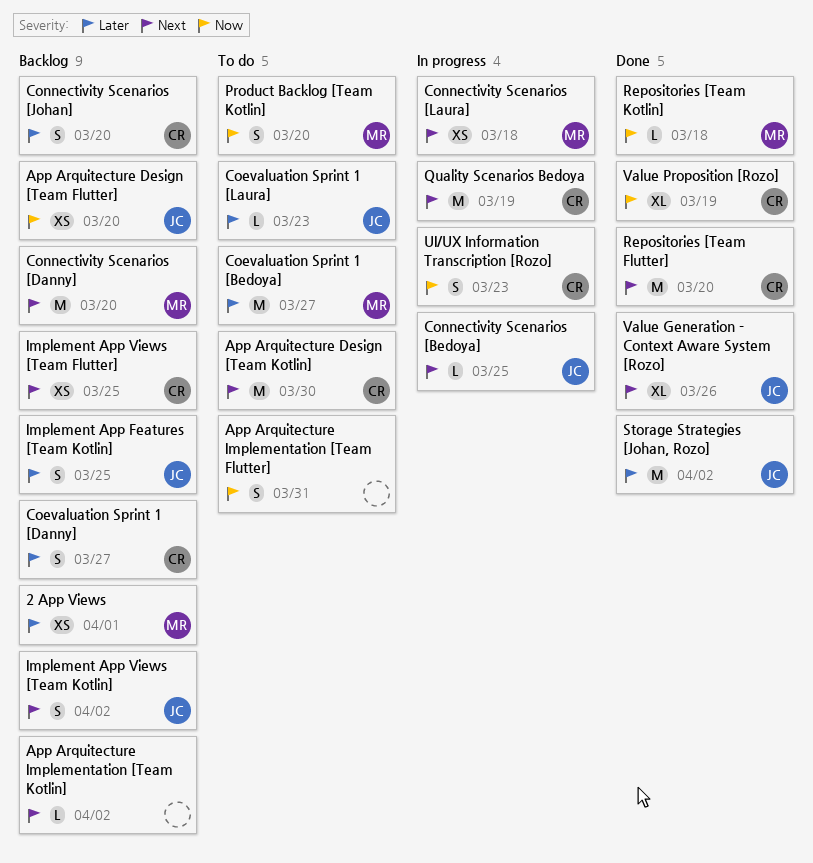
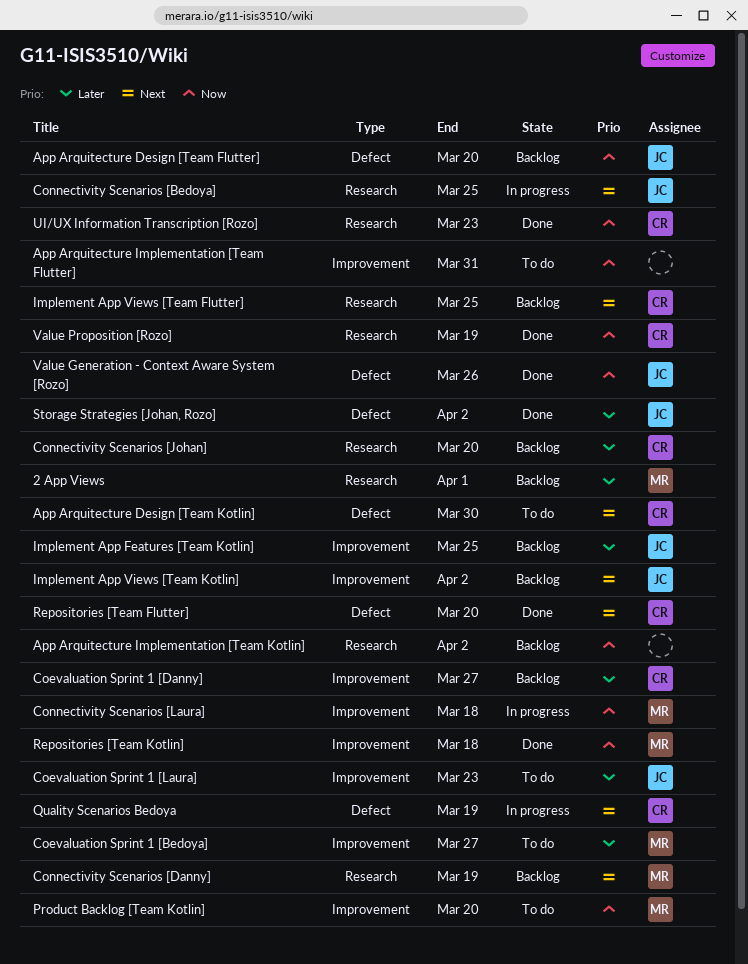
App Arquitecture Implementation [Team Kotlin], priority: Next -> Now
Connectivity Scenarios [Danny], due: Mar 20 -> Mar 19
Connectivity Scenarios [Laura], priority: Next -> Now
UI/UX Information Transcription [Rozo], status: In progress -> Done
Value Generation - Context Aware System [Rozo], priority: Next -> Now

